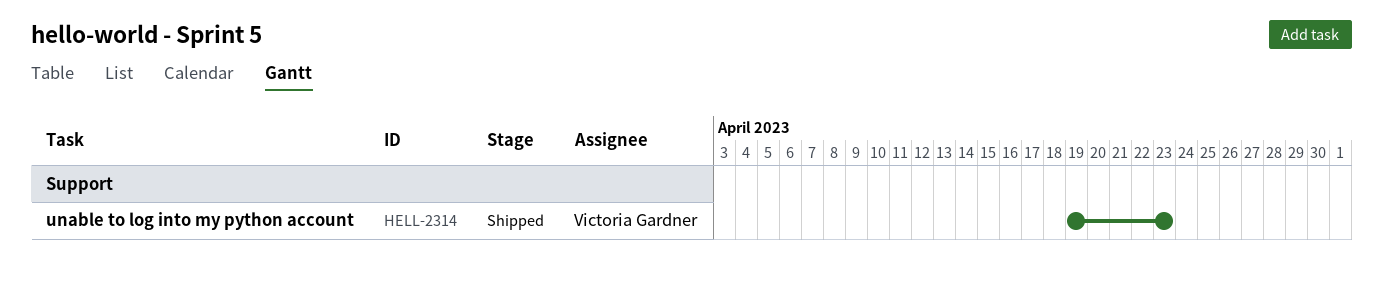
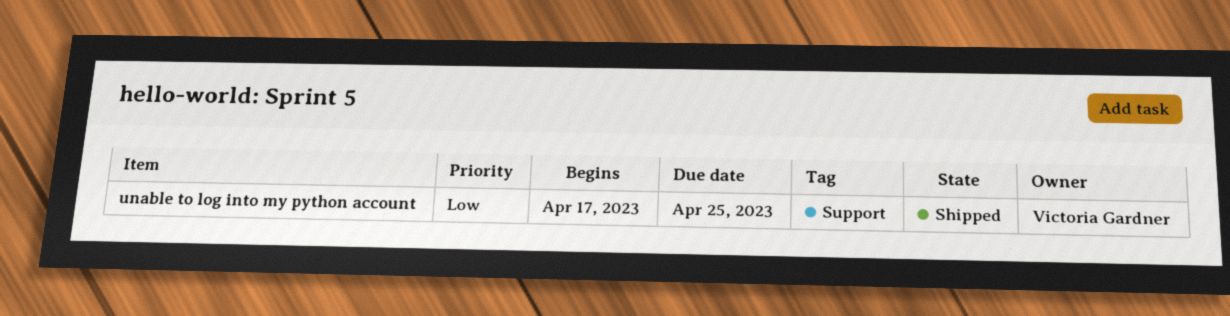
unable to log into my python account, start: Apr 19 -> Apr 17
unable to log into my python account, due: Apr 23 -> Apr 25

